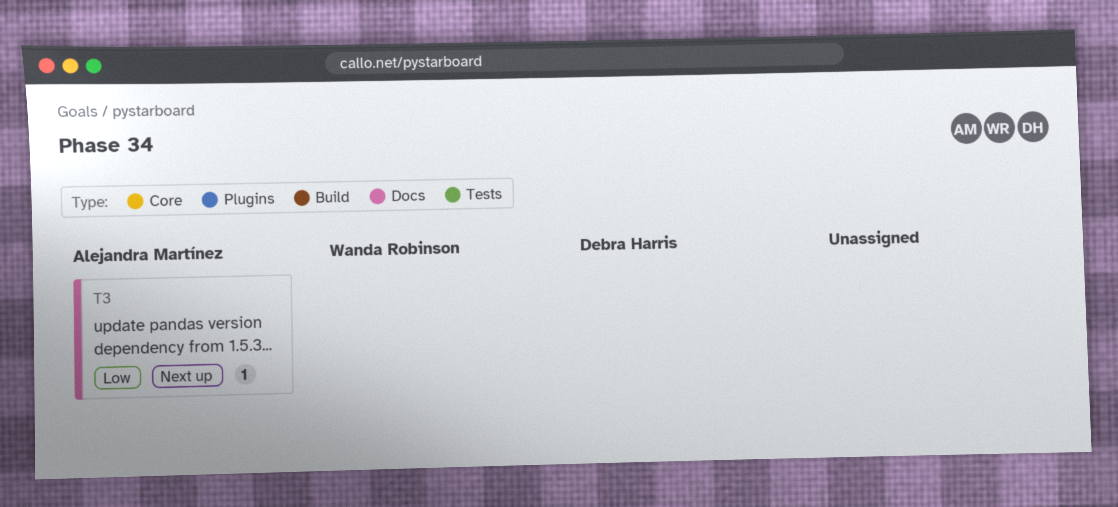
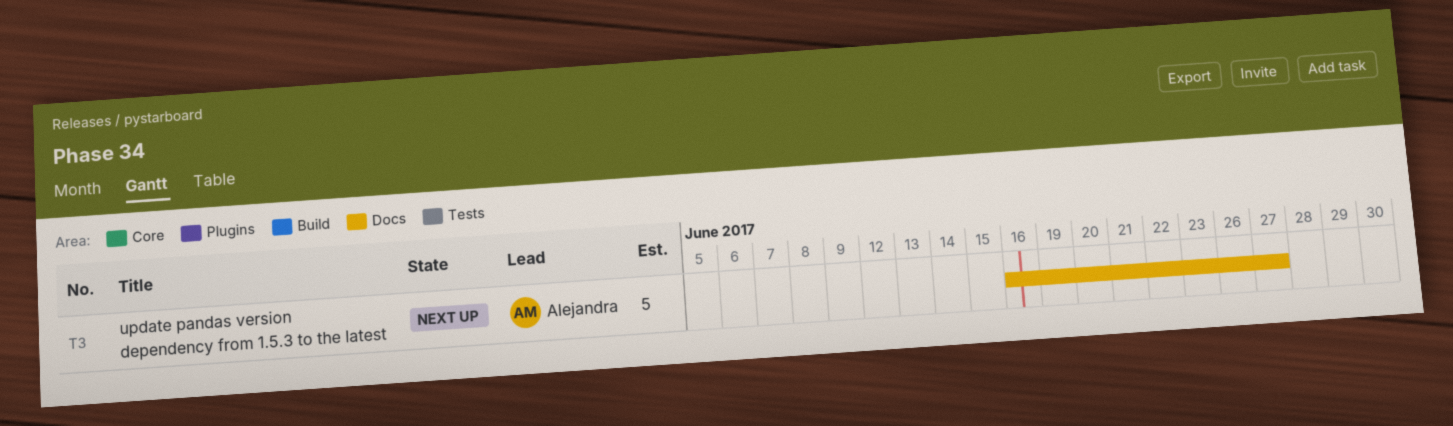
T3, estimate: 1 -> 5

